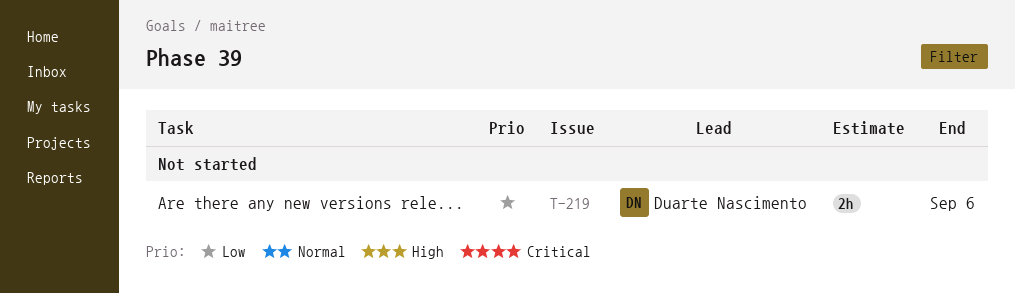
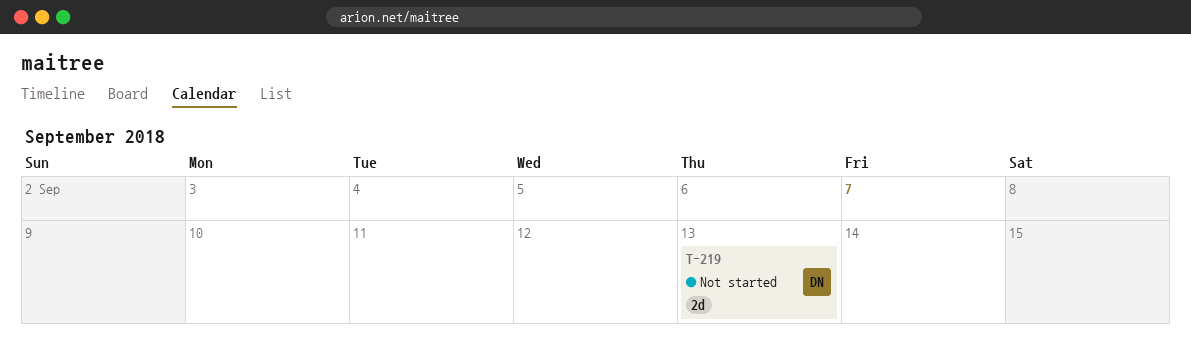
T-219, estimate: 2h -> 2d
T-219, due: Sep 6 -> Sep 13

